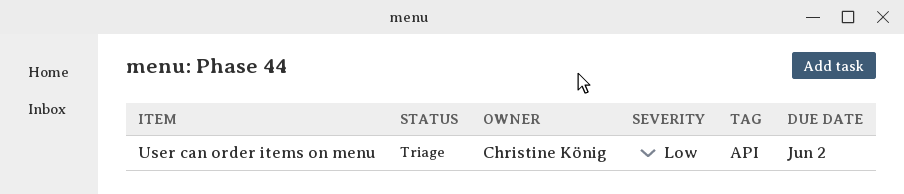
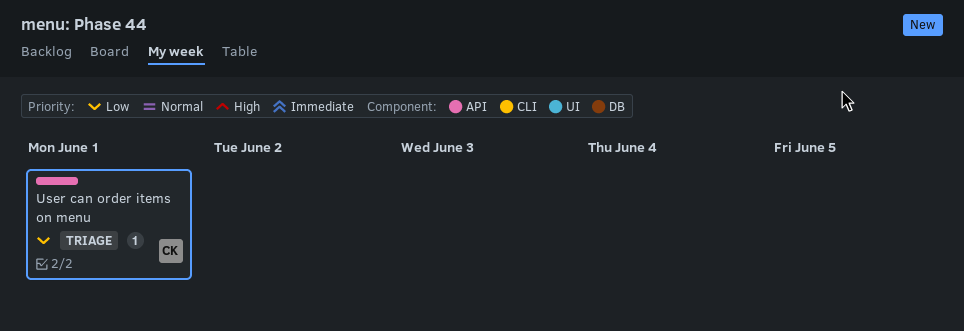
User can order items on menu, due: Jun 2 -> Jun 1

